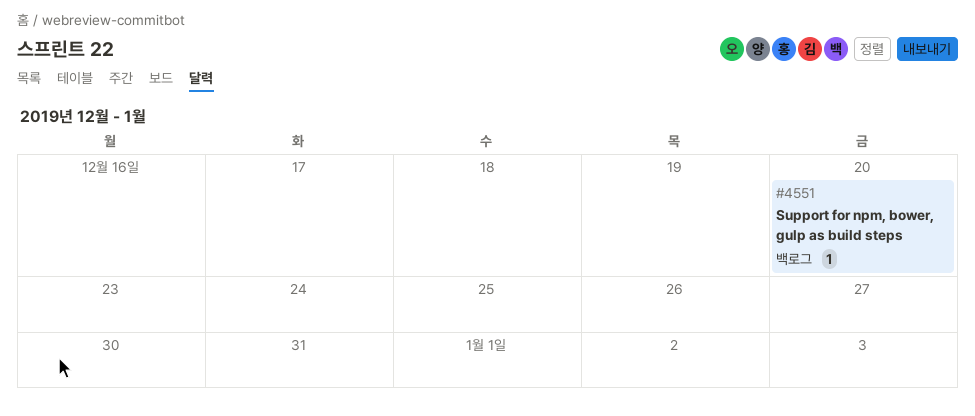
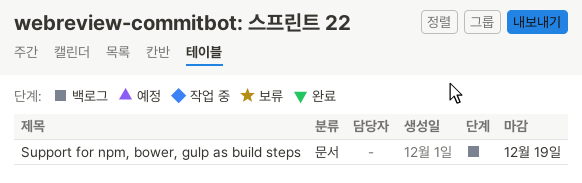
Support for npm, bower, gulp as build steps, due: Dec 20 -> Dec 19

